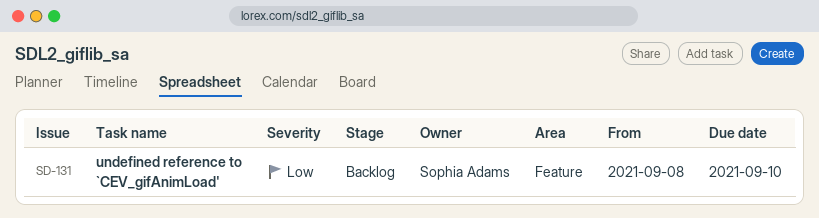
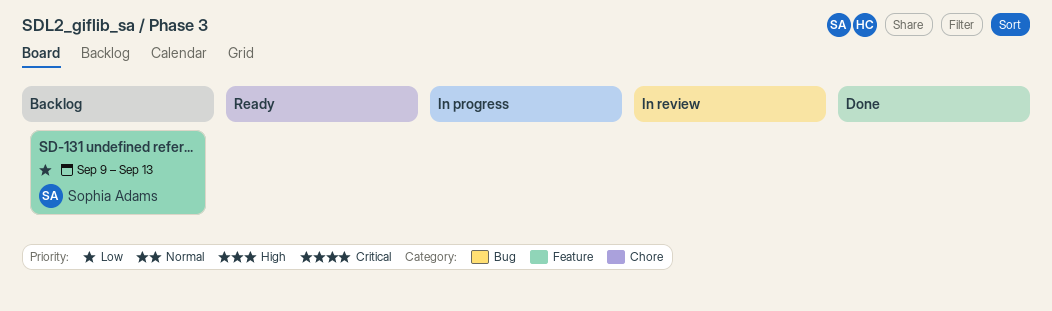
SD-131, start: Sep 8 -> Sep 9
SD-131, due: Sep 10 -> Sep 13

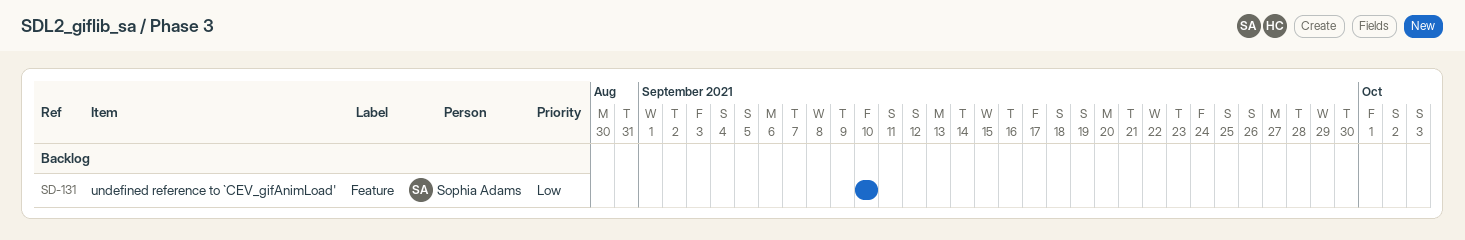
SD-131, start: Sep 9 -> Sep 10
SD-131, due: Sep 13 -> Sep 10

